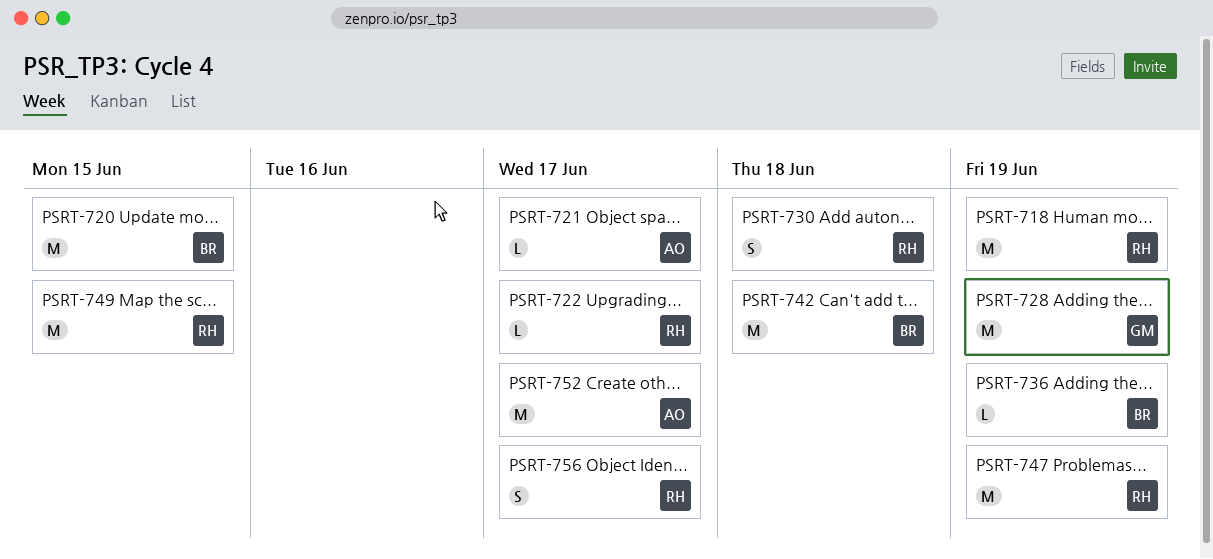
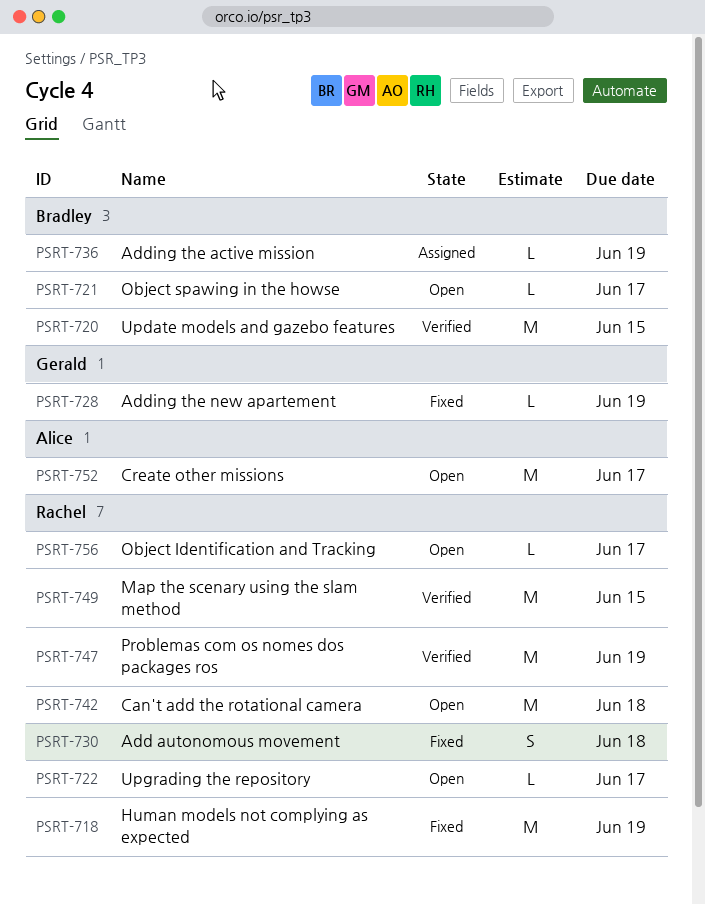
PSRT-721, owner: Alice -> Bradley
PSRT-728, estimate: M -> L
PSRT-742, owner: Bradley -> Rachel
PSRT-756, estimate: S -> L

